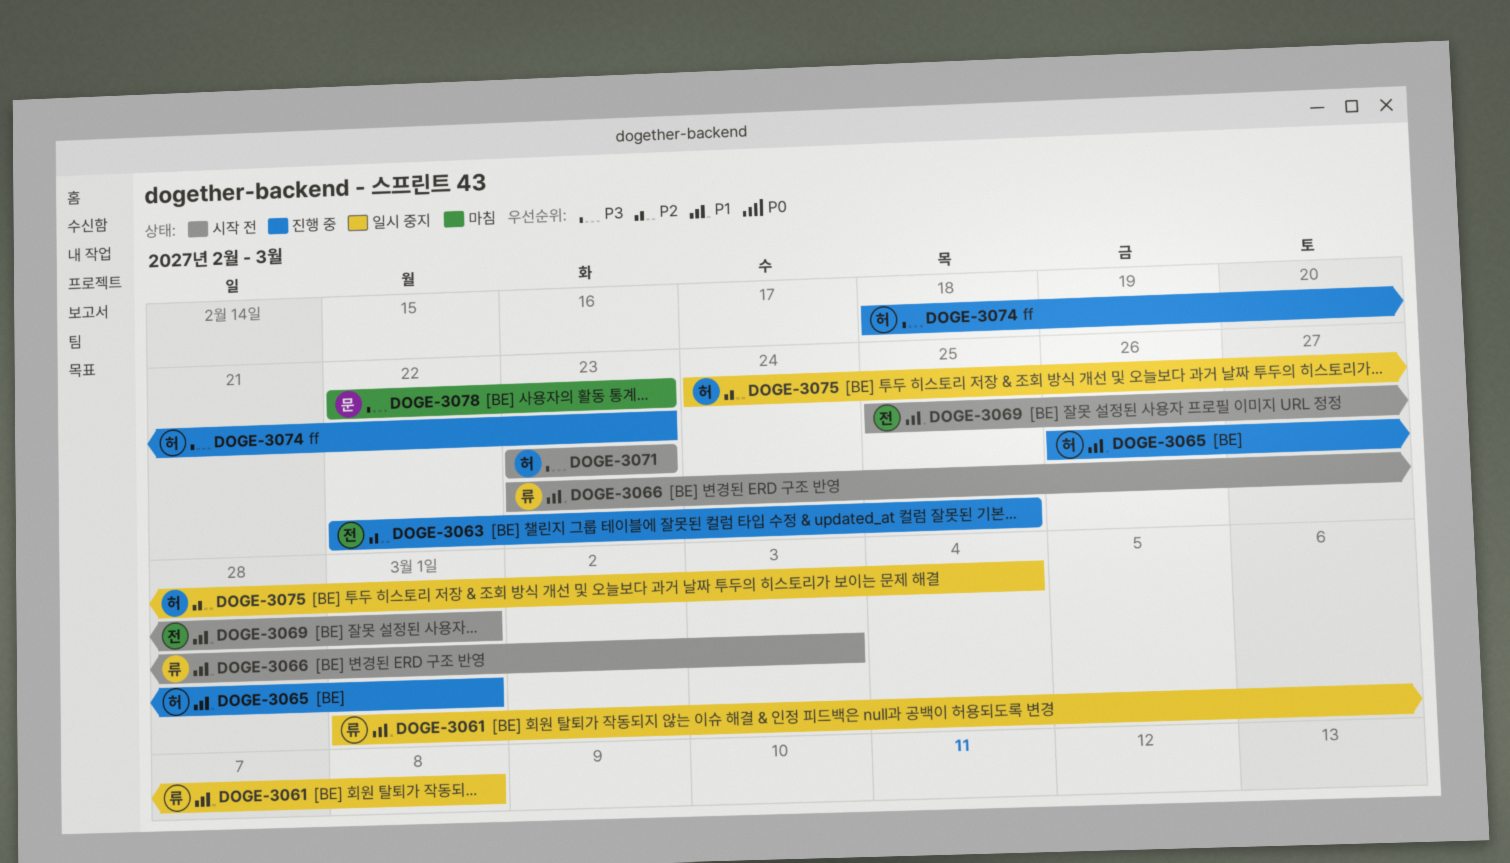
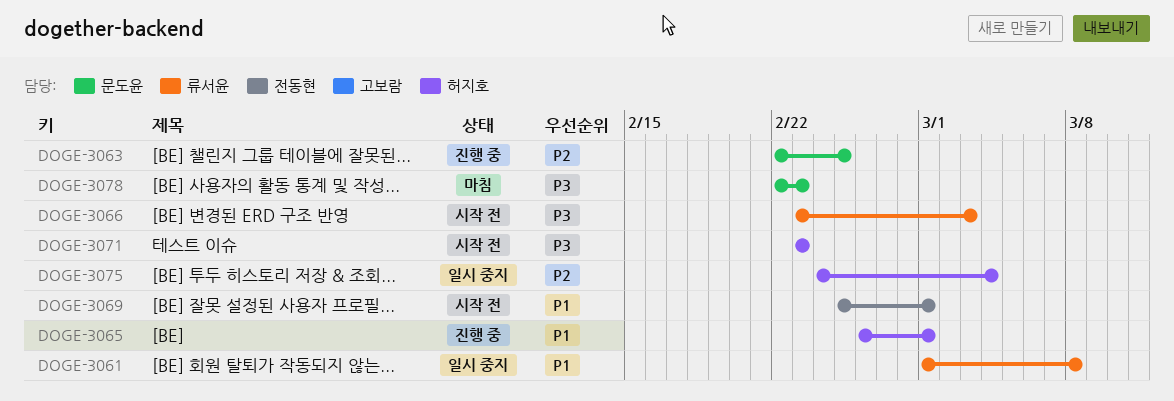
DOGE-3063, owner: 전동현 -> 문도윤
DOGE-3066, priority: P1 -> P3
DOGE-3074: present -> none

